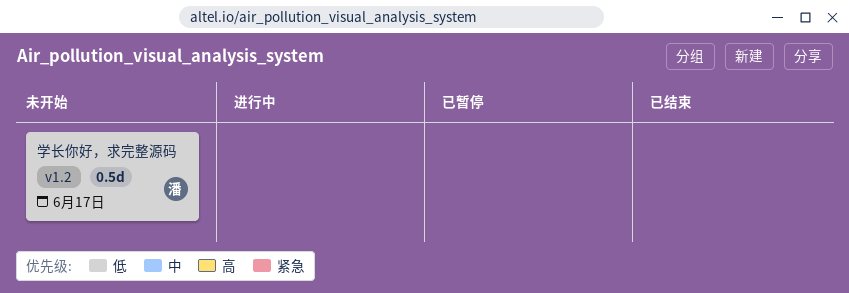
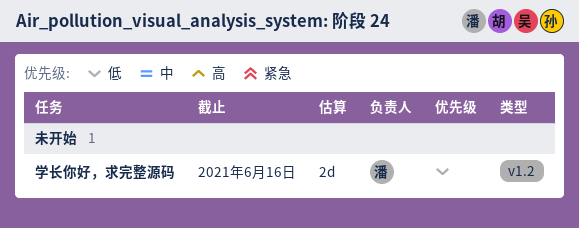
学长你好，求完整源码, estimate: 0.5d -> 2d
学长你好，求完整源码, due: Jun 17 -> Jun 16

